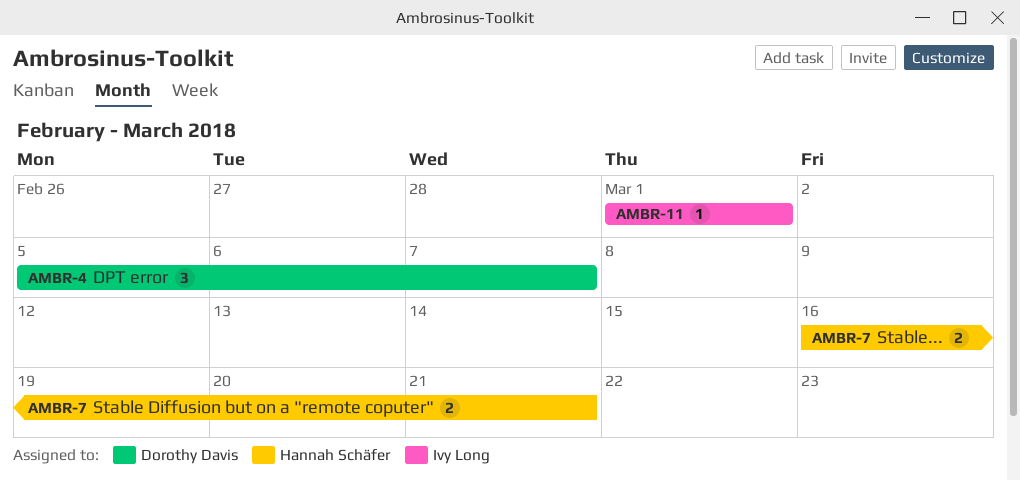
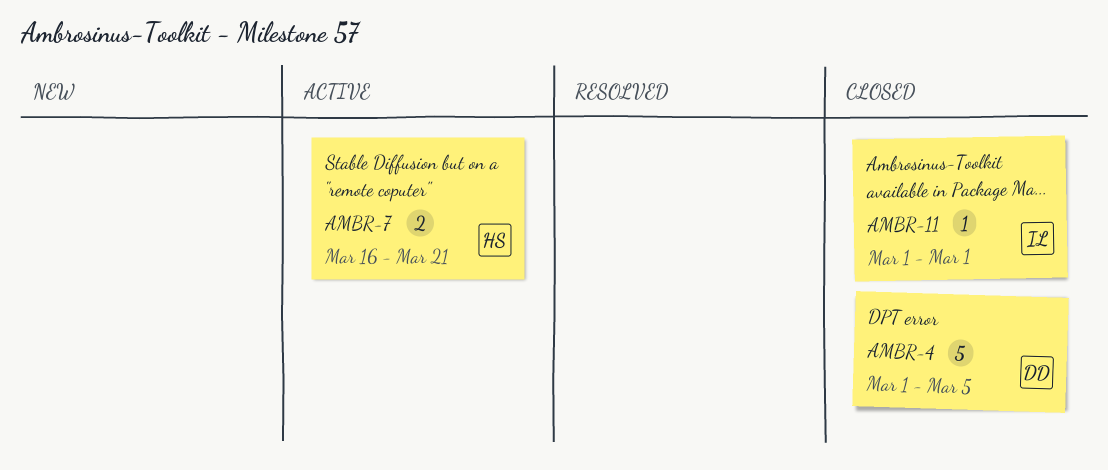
AMBR-4, estimate: 3 -> 5
AMBR-4, start: Mar 5 -> Mar 1
AMBR-4, due: Mar 7 -> Mar 5

